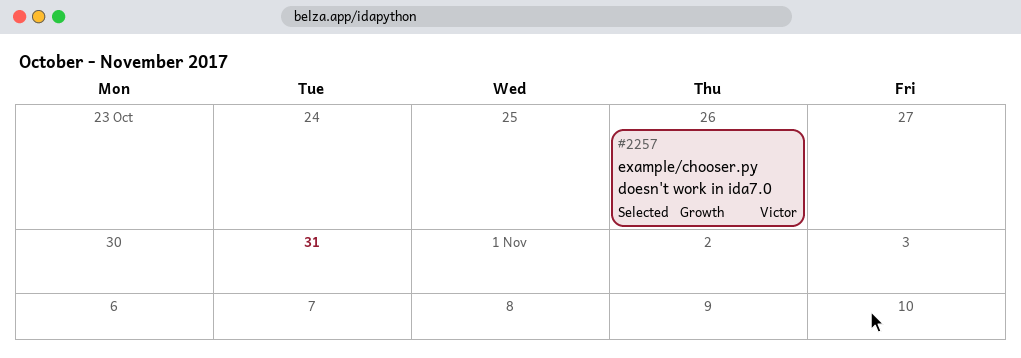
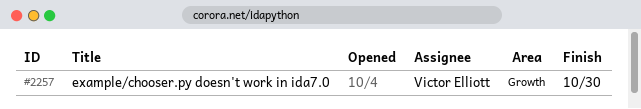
#2257, due: Oct 26 -> Oct 30

